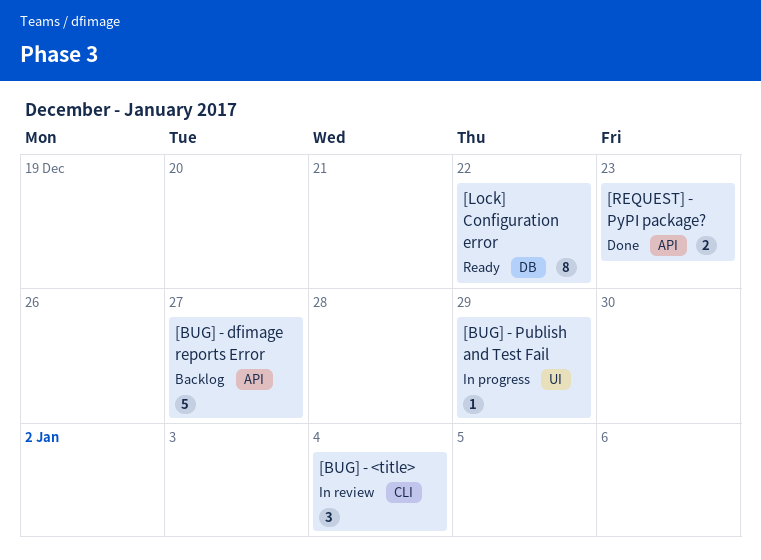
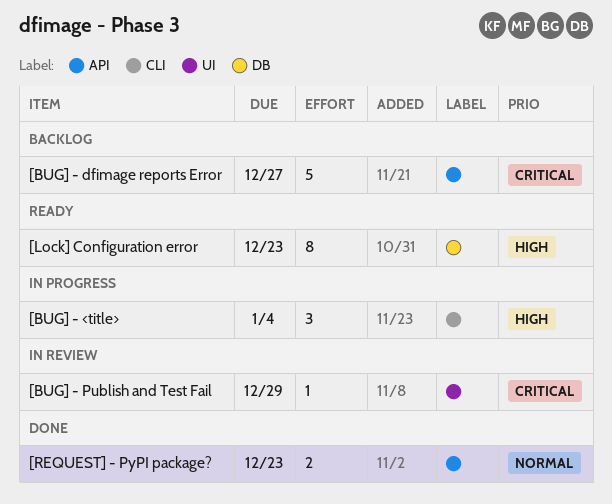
[BUG] - <title>, status: In review -> In progress
[BUG] - Publish and Test Fail, status: In progress -> In review
[Lock] Configuration error, due: Dec 22 -> Dec 23

